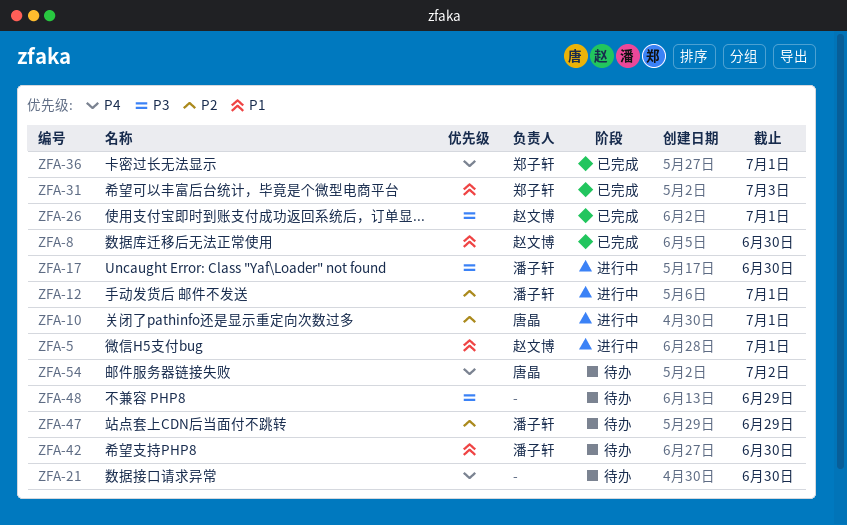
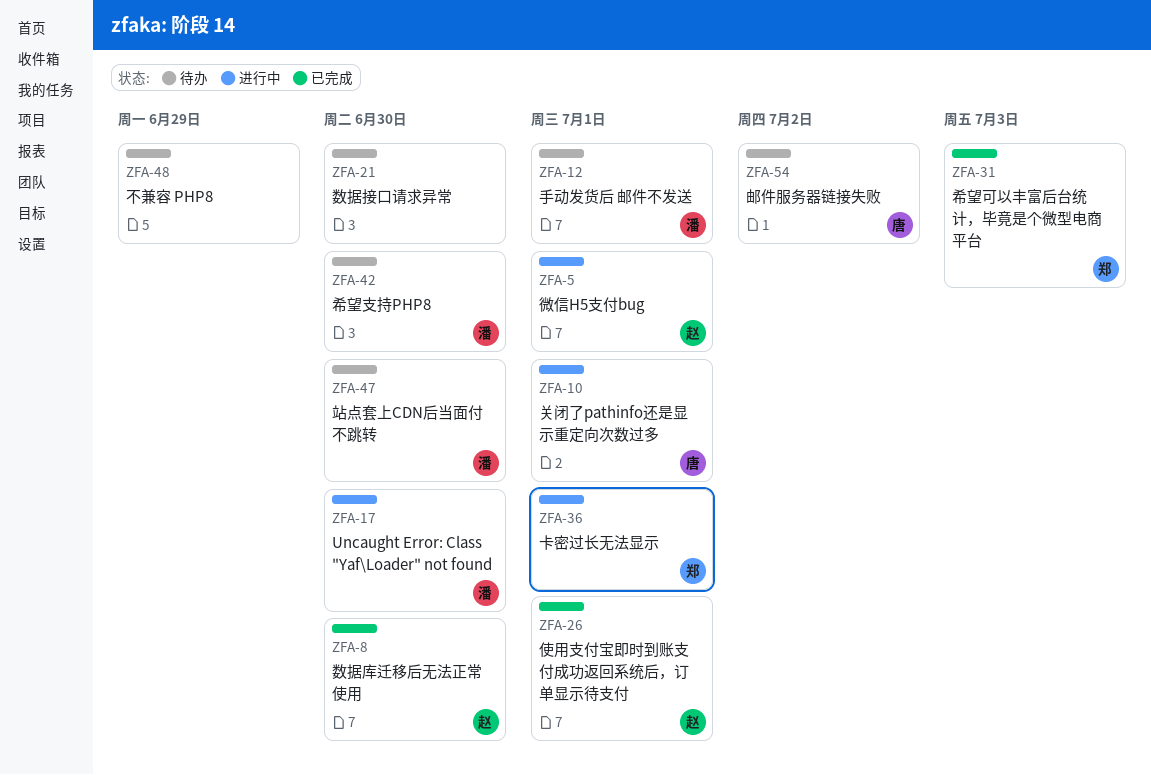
ZFA-12, status: 进行中 -> 待办
ZFA-36, status: 已完成 -> 进行中
ZFA-47, due: Jun 29 -> Jun 30

